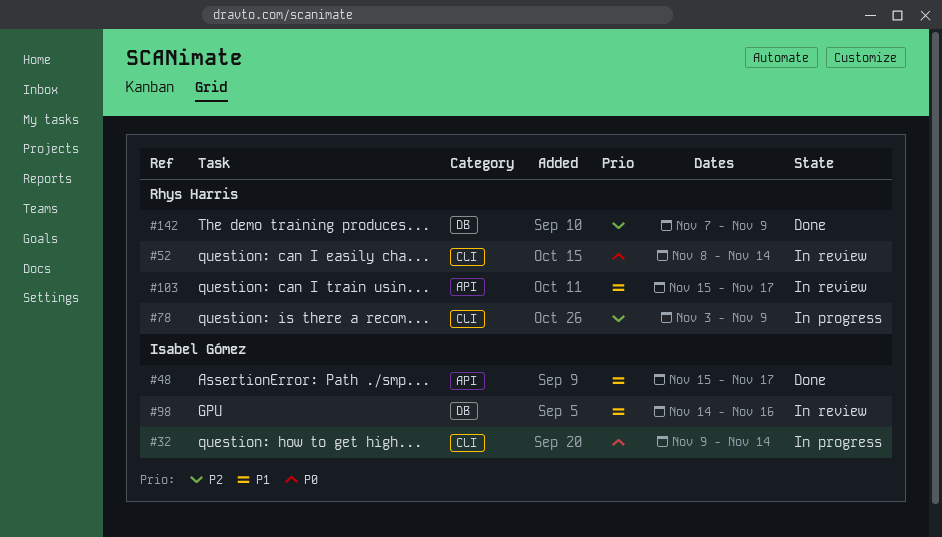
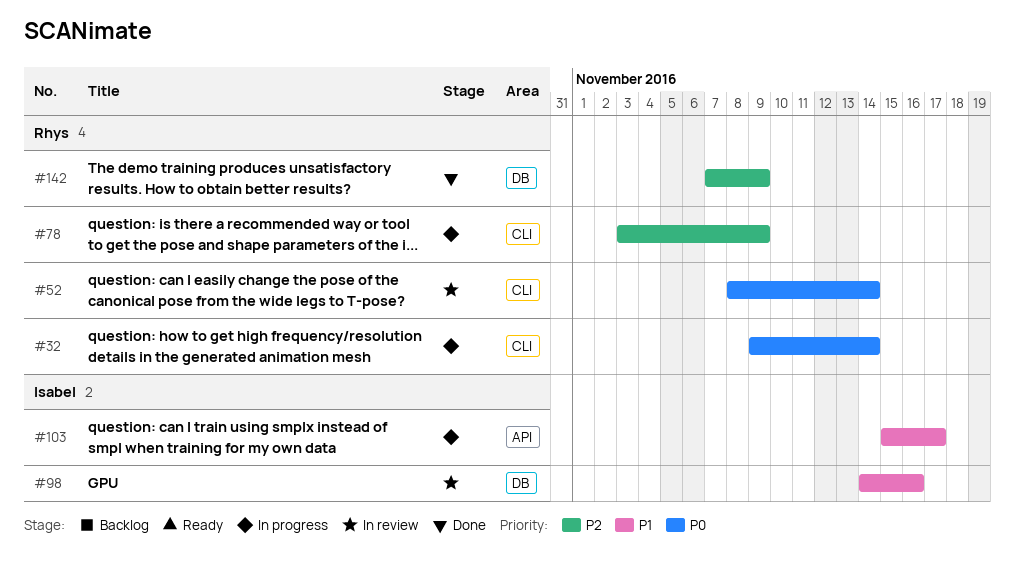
#32, owner: Isabel Gómez -> Rhys Harris
#48: present -> none
#103, status: In review -> In progress
#103, owner: Rhys Harris -> Isabel Gómez

